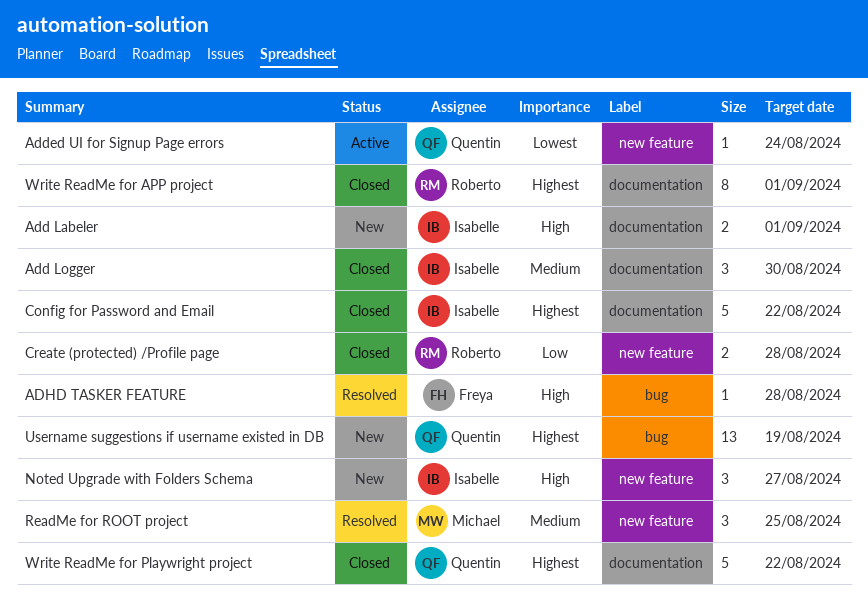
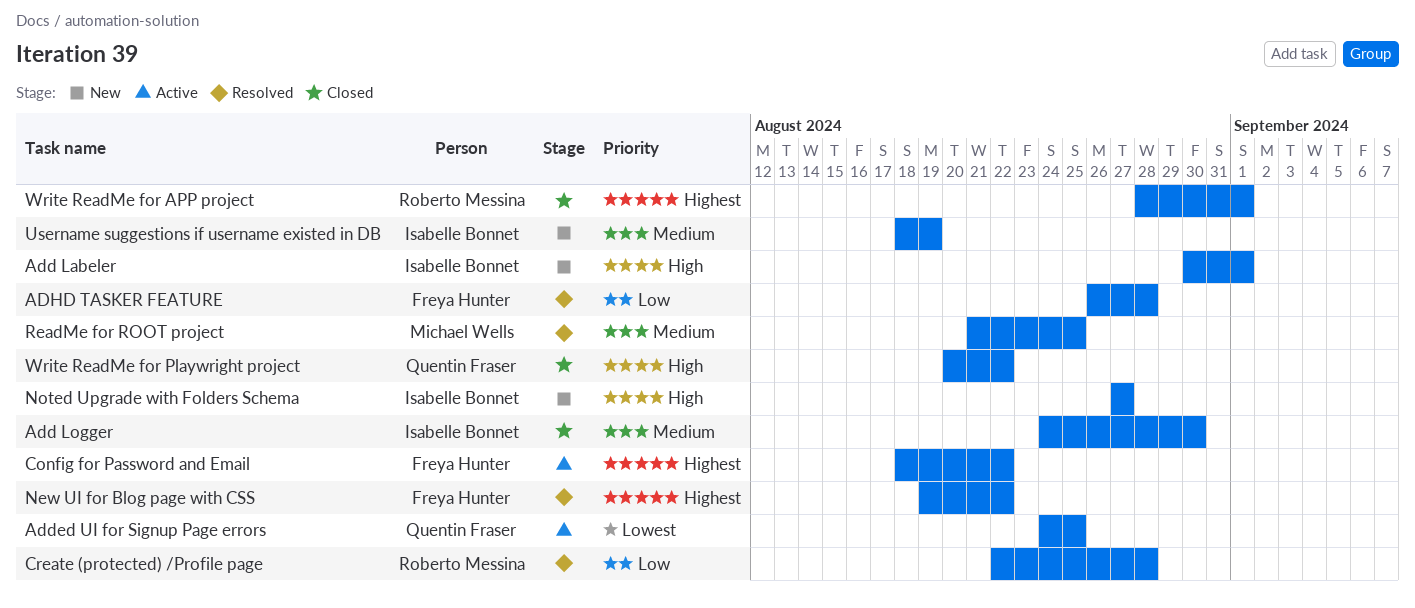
Added UI for Signup Page errors, due: Aug 24 -> Aug 25
ADHD TASKER FEATURE, priority: High -> Low
Config for Password and Email, status: Closed -> Active
Config for Password and Email, owner: Isabelle Bonnet -> Freya Hunter
Create (protected) /Profile page, status: Closed -> Resolved
New UI for Blog page with CSS: none -> present
Username suggestions if username existed in DB, owner: Quentin Fraser -> Isabelle Bonnet
Username suggestions if username existed in DB, priority: Highest -> Medium
Write ReadMe for Playwright project, priority: Highest -> High

